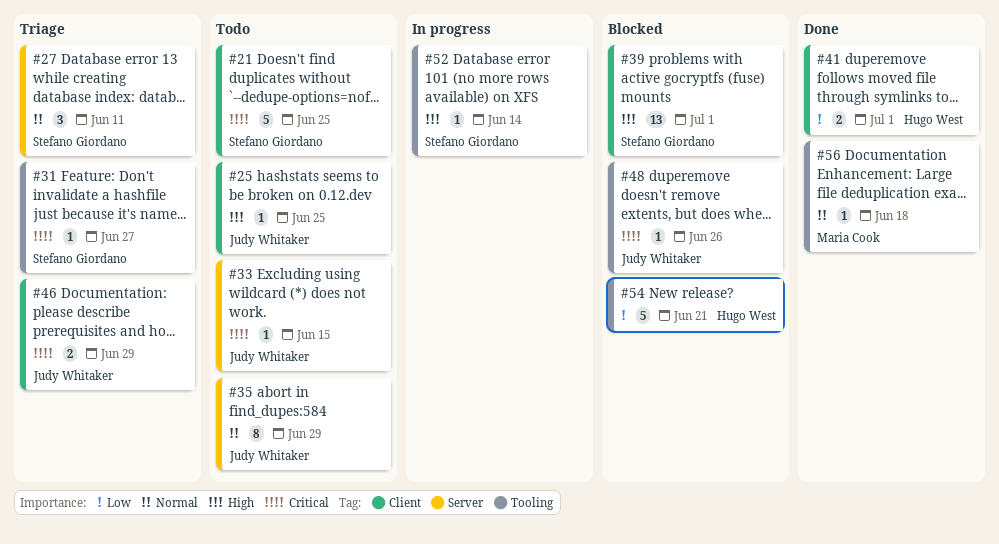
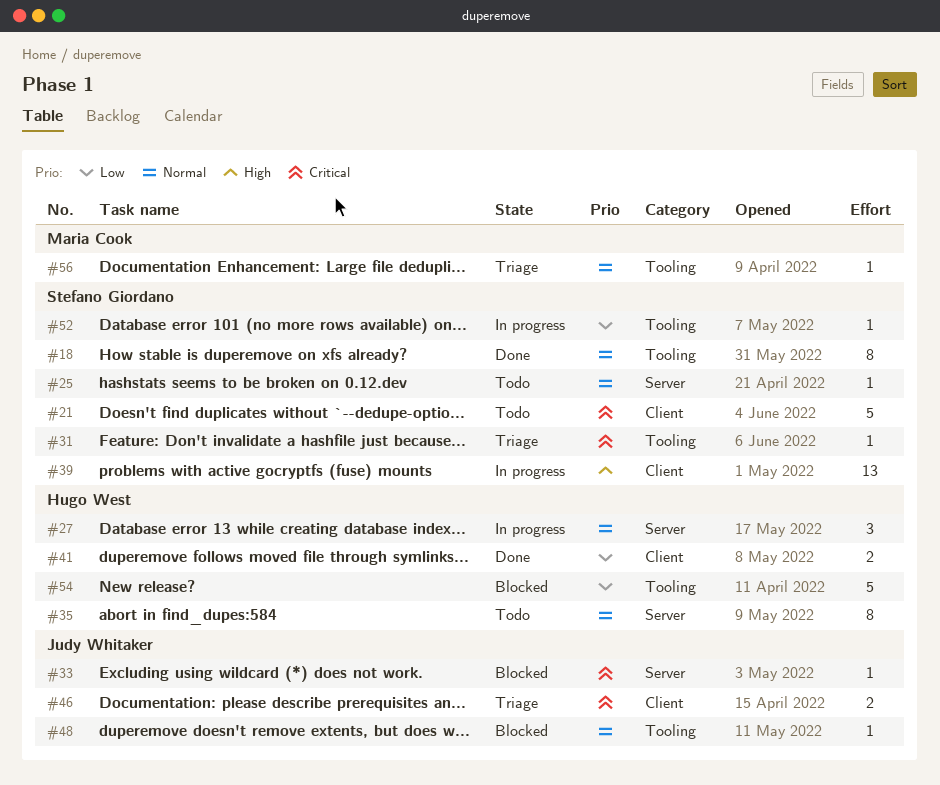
#18: none -> present
#25, owner: Judy Whitaker -> Stefano Giordano
#25, priority: High -> Normal
#25, label: Client -> Server
#27, status: Triage -> In progress
#27, owner: Stefano Giordano -> Hugo West
#33, status: Todo -> Blocked
#35, owner: Judy Whitaker -> Hugo West
#39, status: Blocked -> In progress
#48, priority: Critical -> Normal
#52, priority: High -> Low
#56, status: Done -> Triage

